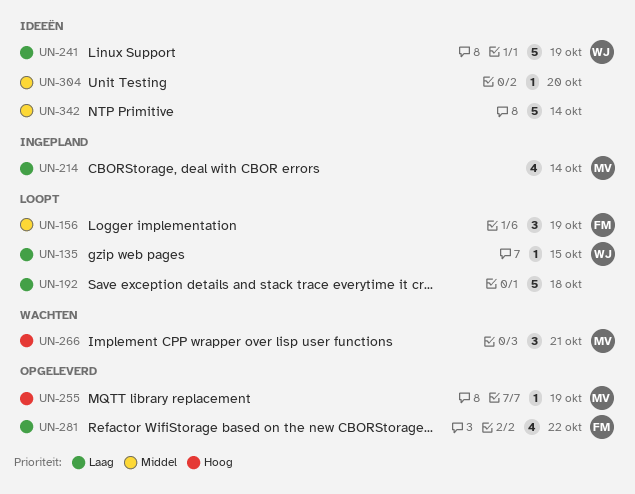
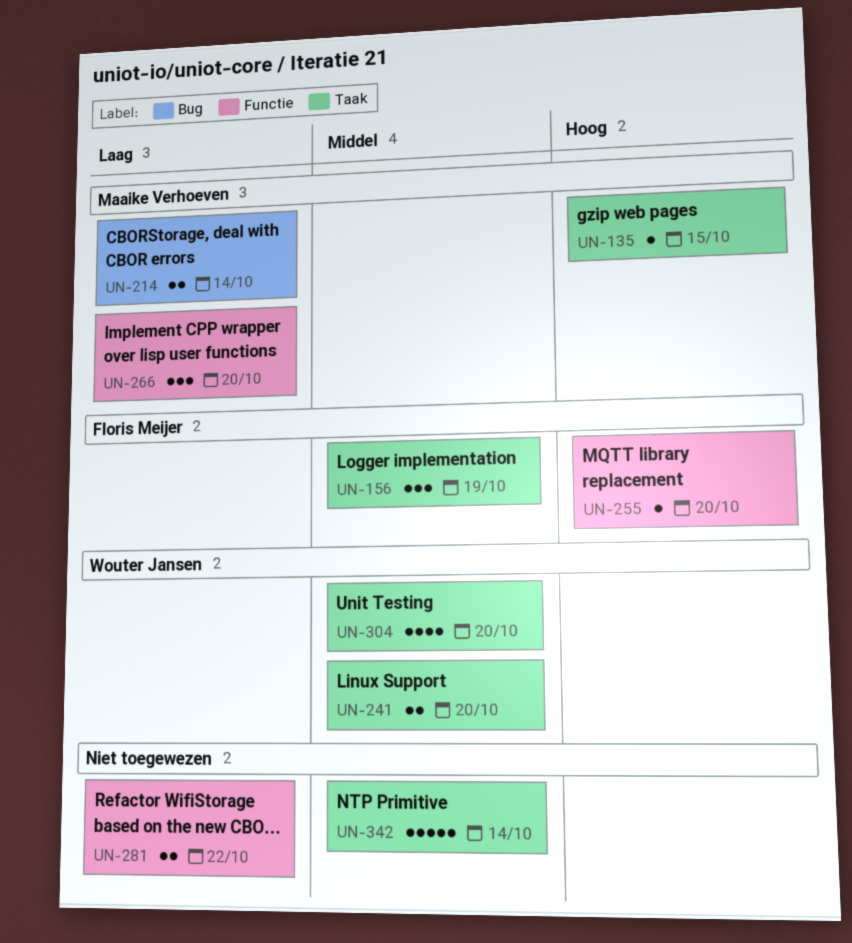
UN-135, owner: Wouter Jansen -> Maaike Verhoeven
UN-135, priority: Laag -> Hoog
UN-192: present -> none
UN-214, estimate: 4 -> 2
UN-241, priority: Laag -> Middel
UN-241, estimate: 5 -> 2
UN-241, due: Oct 19 -> Oct 20
UN-255, owner: Maaike Verhoeven -> Floris Meijer
UN-255, due: Oct 19 -> Oct 20
UN-266, priority: Hoog -> Laag
UN-266, due: Oct 21 -> Oct 20
UN-281, owner: Floris Meijer -> none
UN-281, estimate: 4 -> 2
UN-304, owner: none -> Wouter Jansen
UN-304, estimate: 1 -> 4

